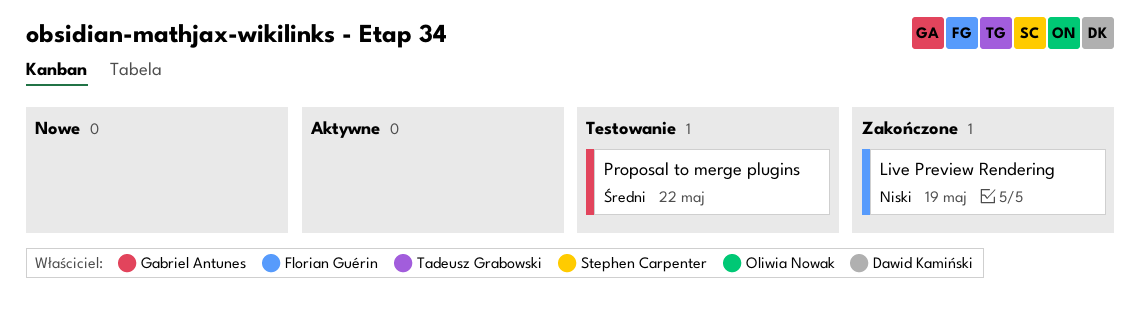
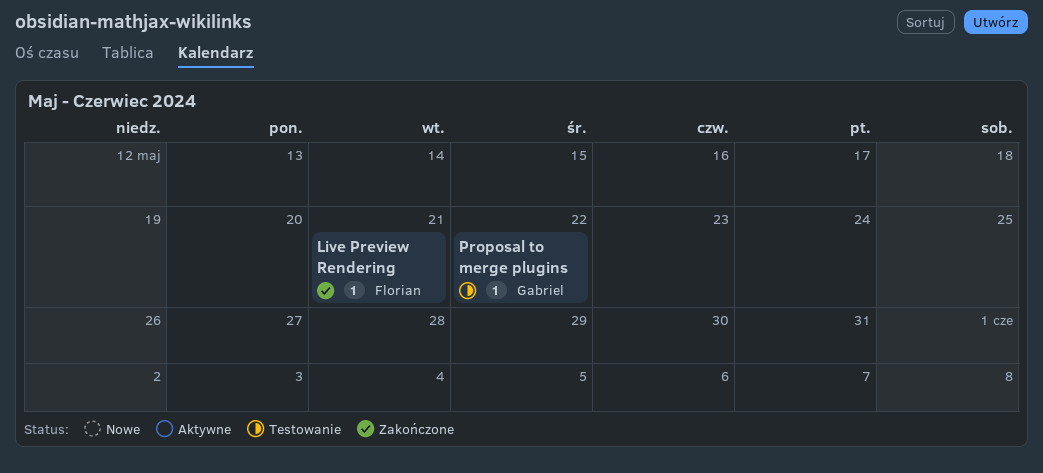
Live Preview Rendering, due: May 19 -> May 21

